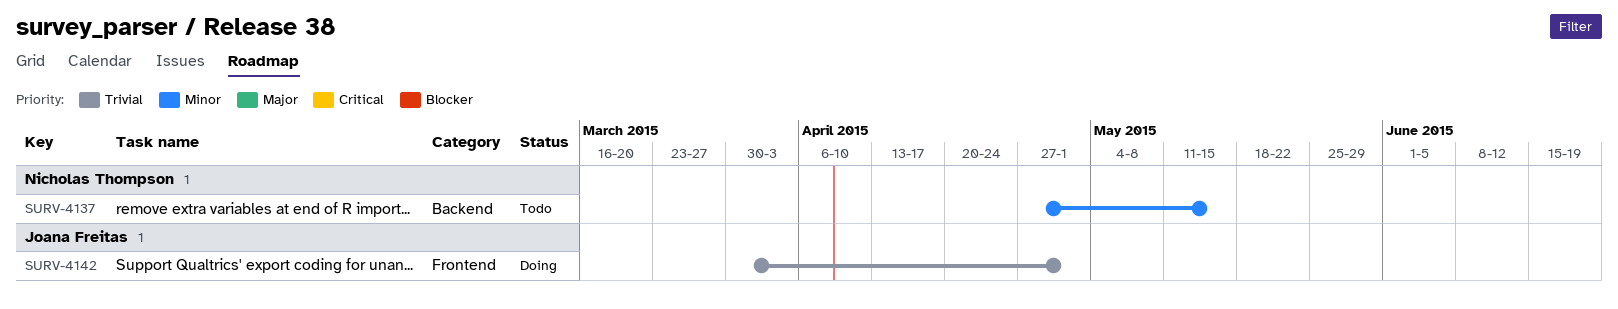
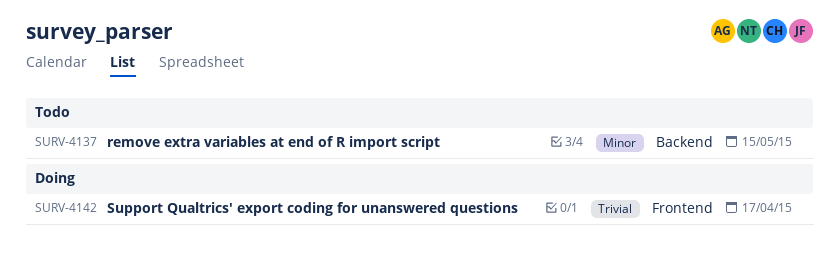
SURV-4142, due: May 1 -> Apr 17

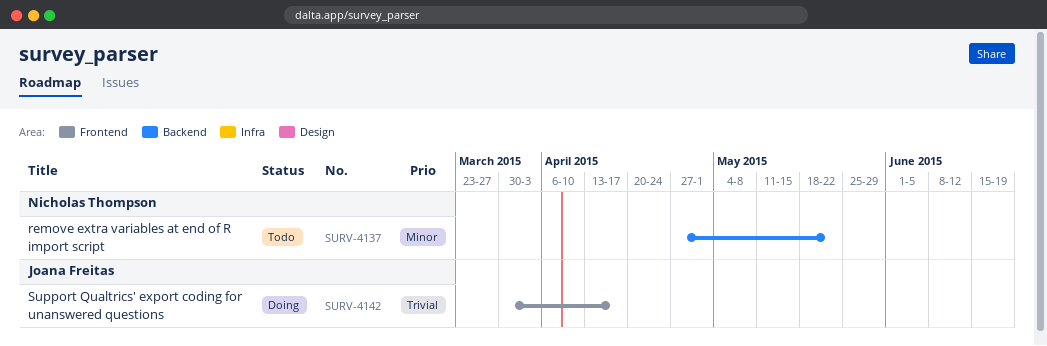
SURV-4137, due: May 15 -> May 22

